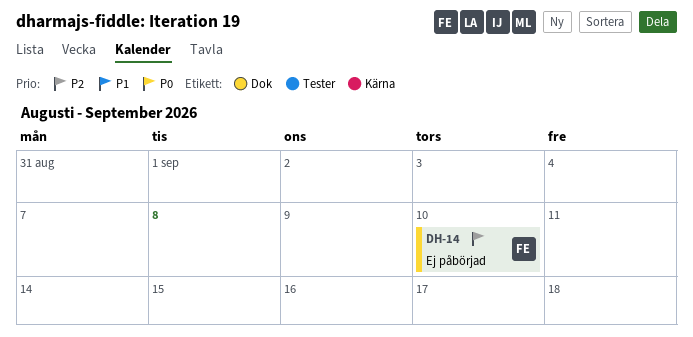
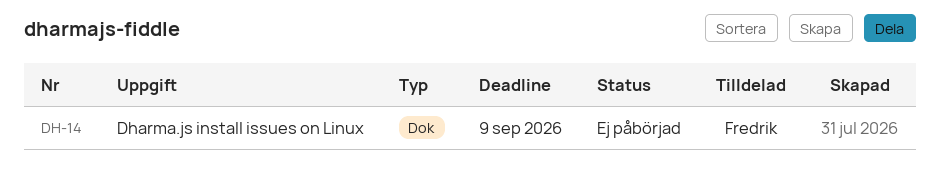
DH-14, due: Sep 10 -> Sep 9

